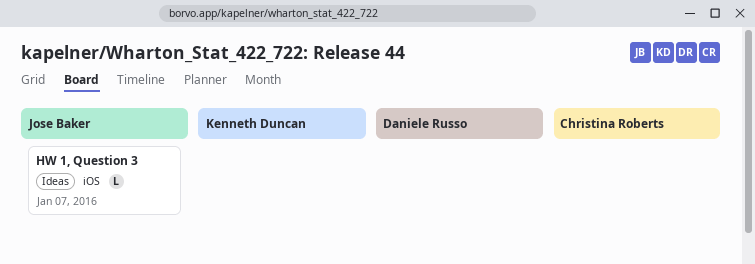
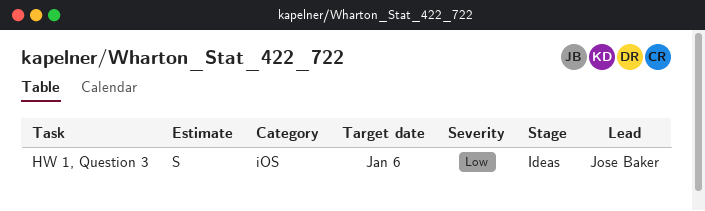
HW 1, Question 3, estimate: L -> S
HW 1, Question 3, due: Jan 7 -> Jan 6

